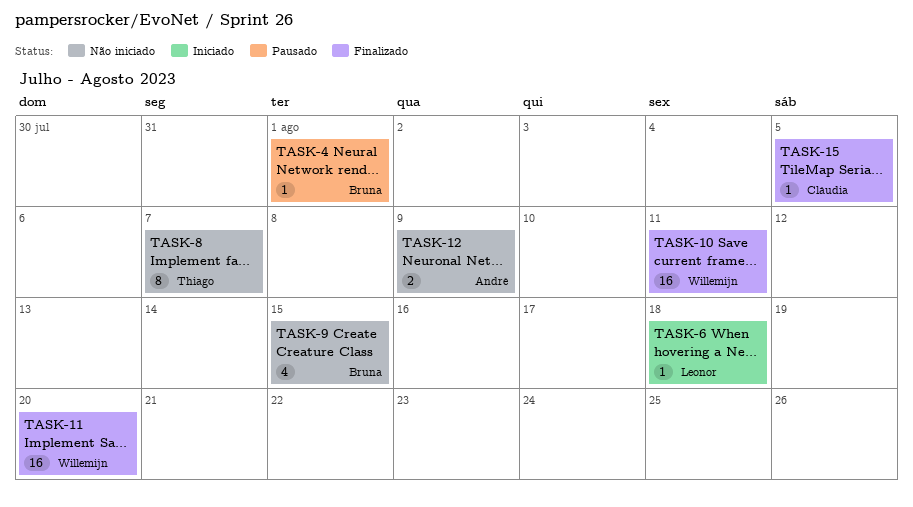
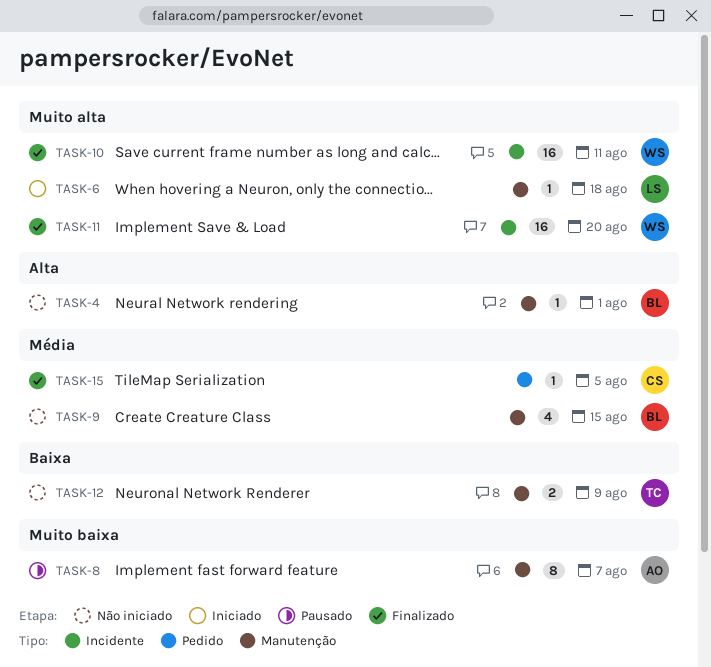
TASK-4, status: Pausado -> Não iniciado
TASK-8, status: Não iniciado -> Pausado
TASK-8, owner: Thiago -> André
TASK-12, owner: André -> Thiago

